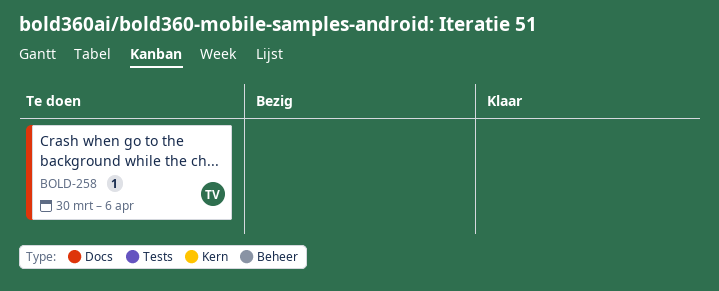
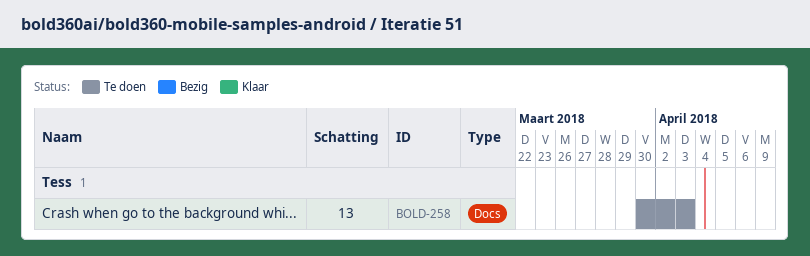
BOLD-258, estimate: 1 -> 13
BOLD-258, due: Apr 6 -> Apr 3

